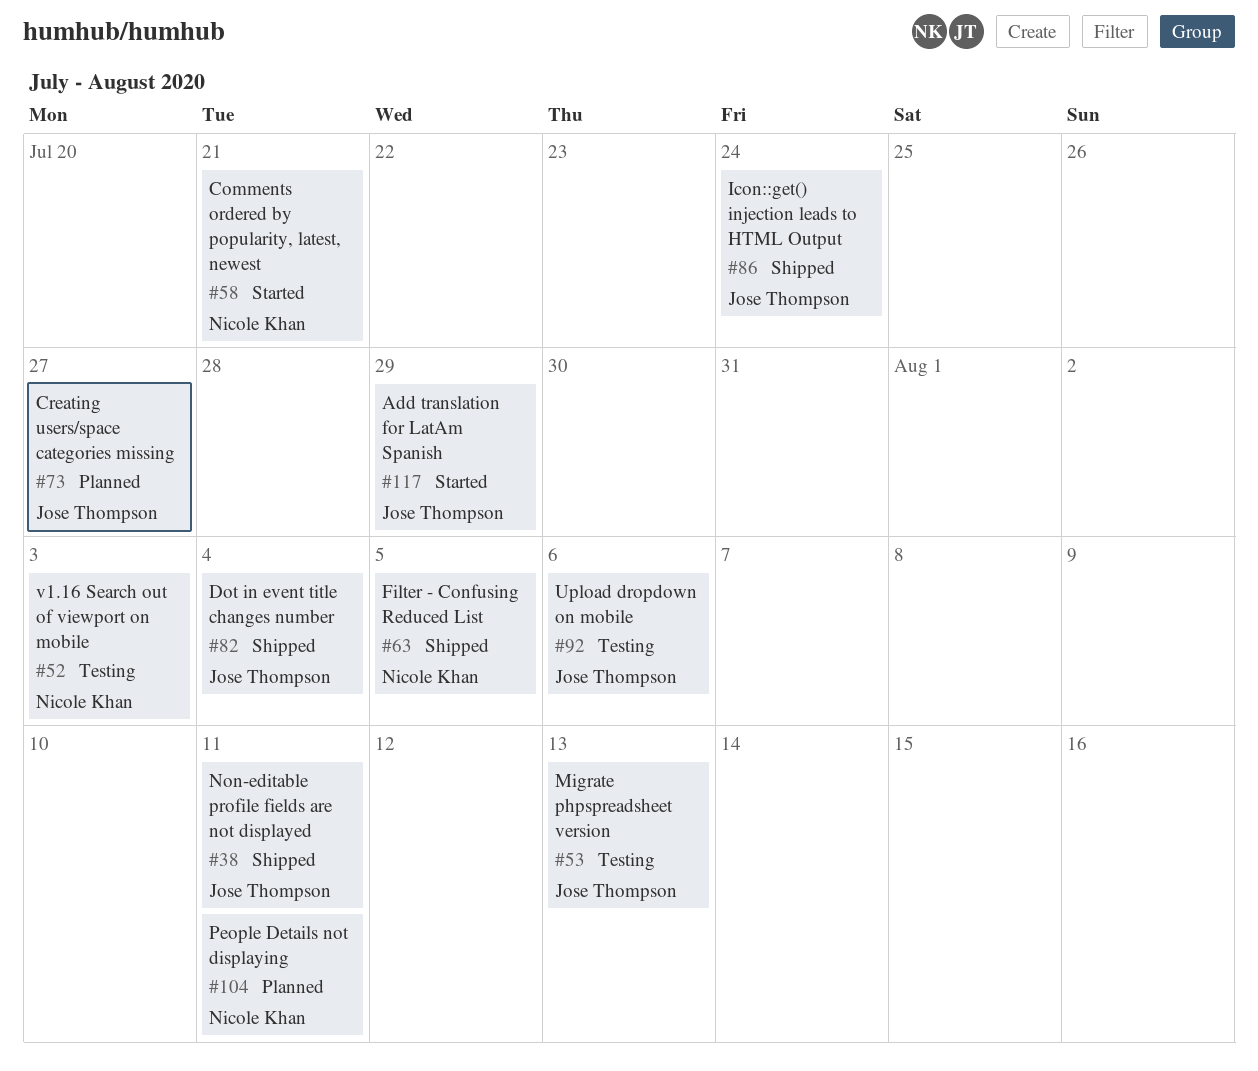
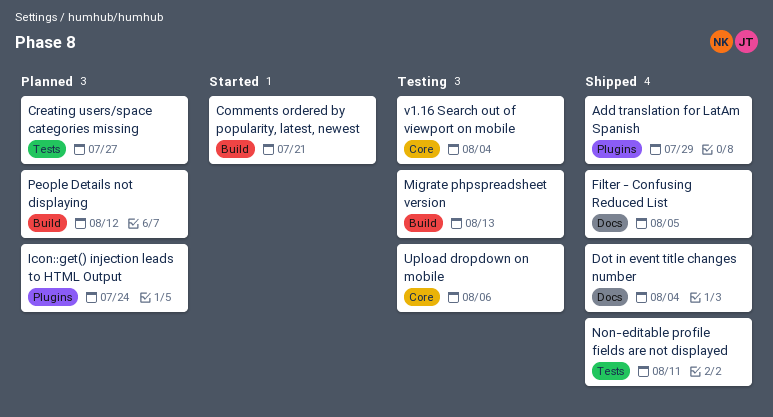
Add translation for LatAm Spanish, status: Started -> Shipped
Icon::get() injection leads to HTML Output, status: Shipped -> Planned
People Details not displaying, due: Aug 11 -> Aug 12
v1.16 Search out of viewport on mobile, due: Aug 3 -> Aug 4

